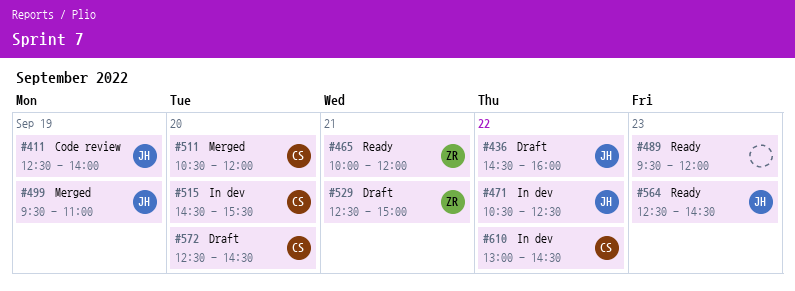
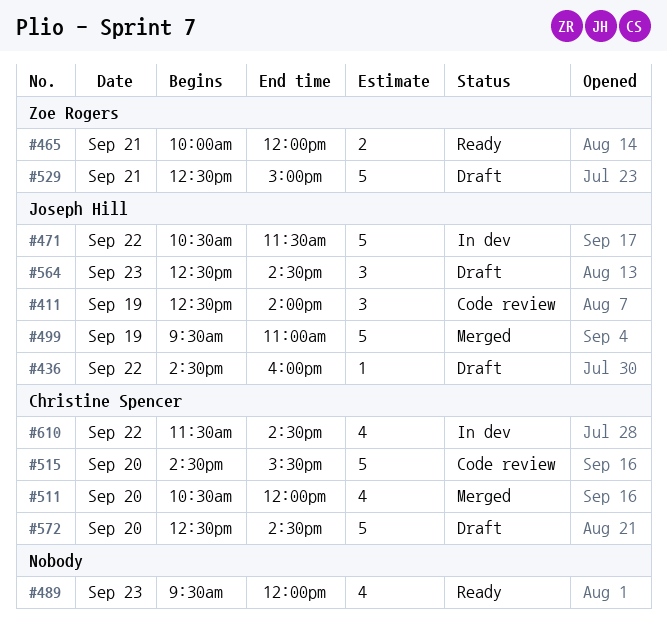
#471, ends: 12:30 -> 11:30
#515, status: In dev -> Code review
#564, status: Ready -> Draft
#610, begins: 13:00 -> 11:30

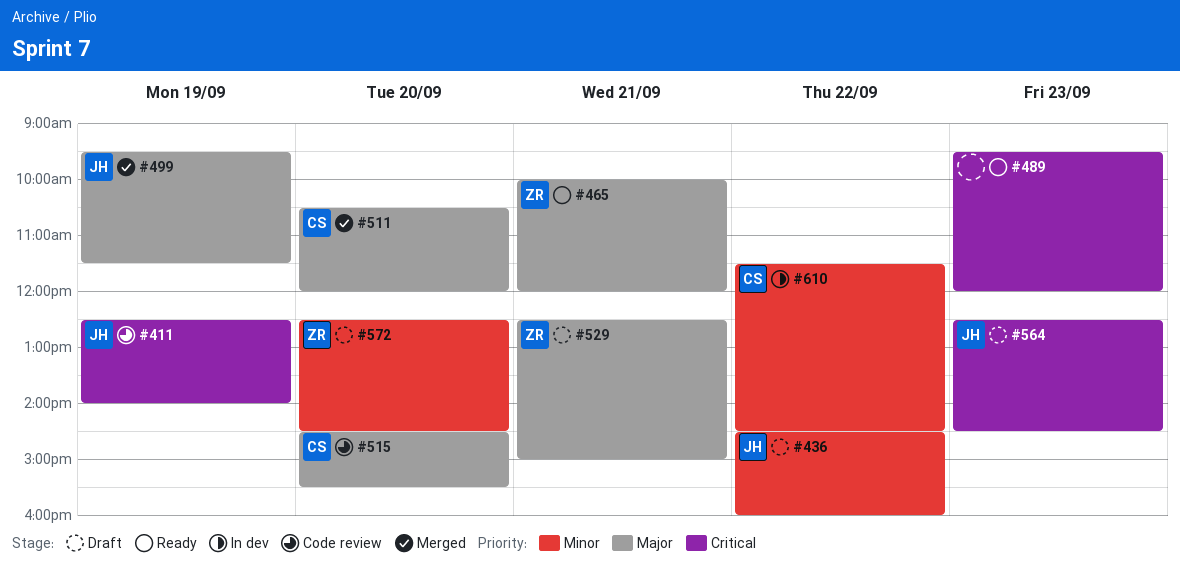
#471: present -> none
#499, ends: 11:00 -> 11:30
#572, owner: Christine Spencer -> Zoe Rogers

